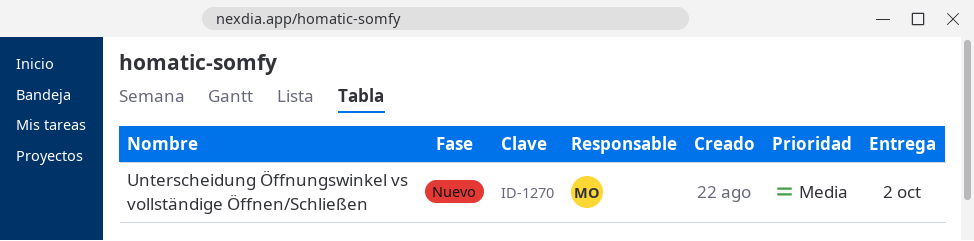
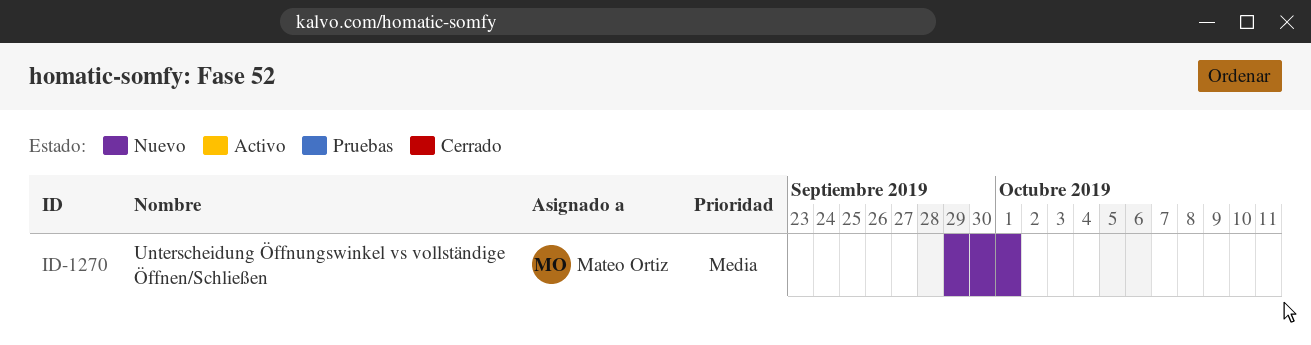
ID-1270, due: Oct 2 -> Oct 1

